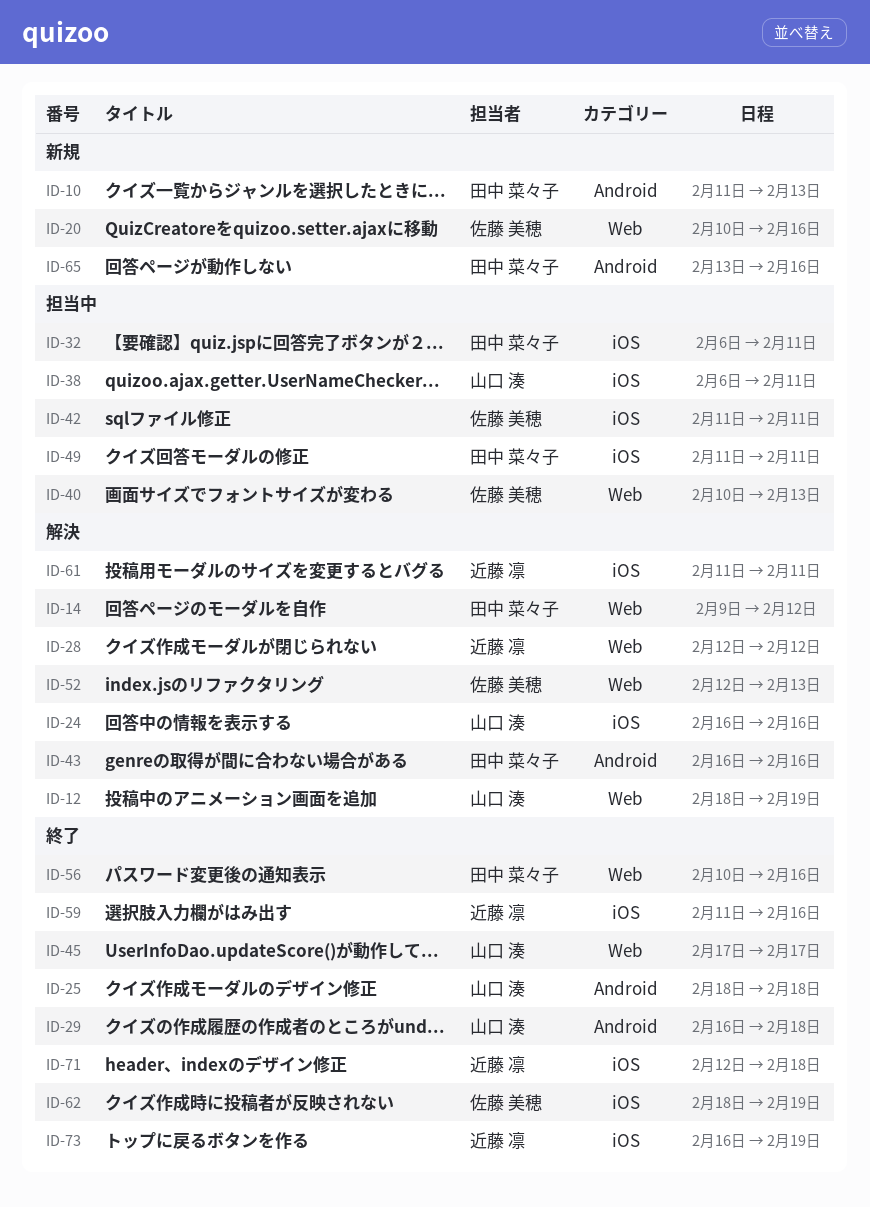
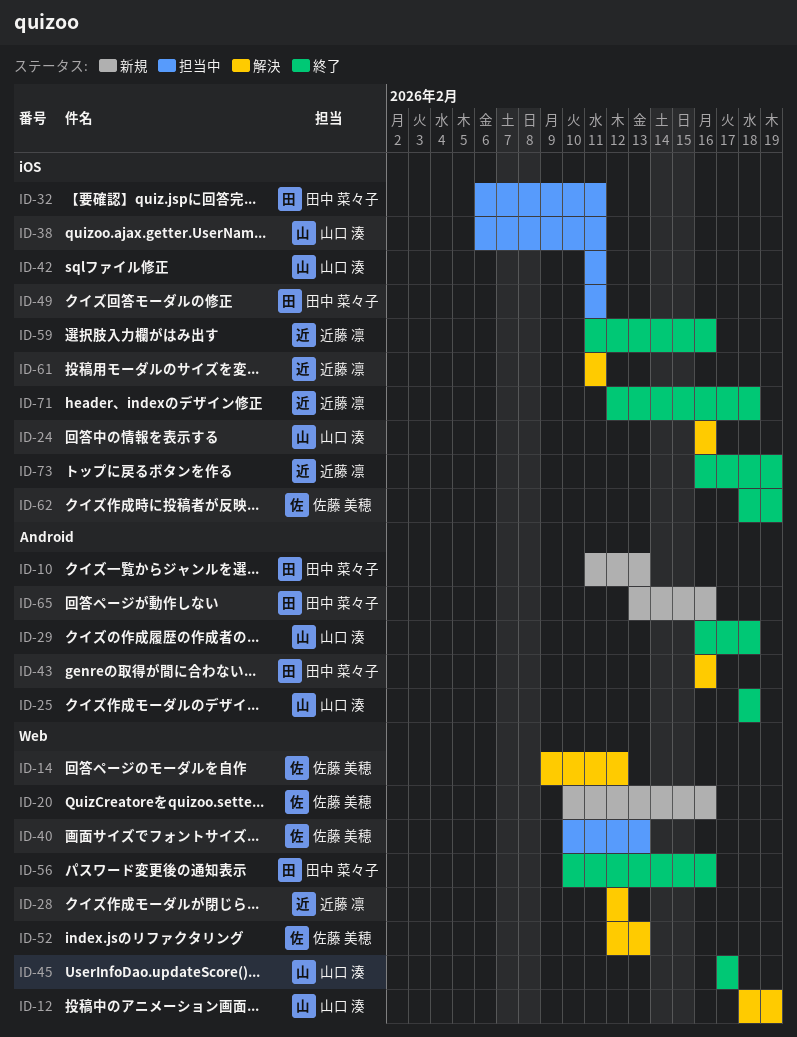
ID-14, owner: 田中 菜々子 -> 佐藤 美穂
ID-42, owner: 佐藤 美穂 -> 山口 湊

